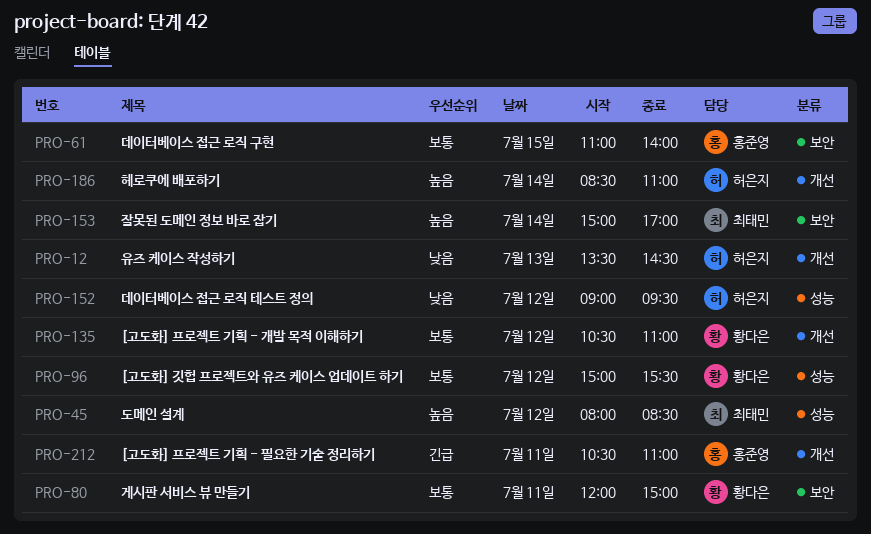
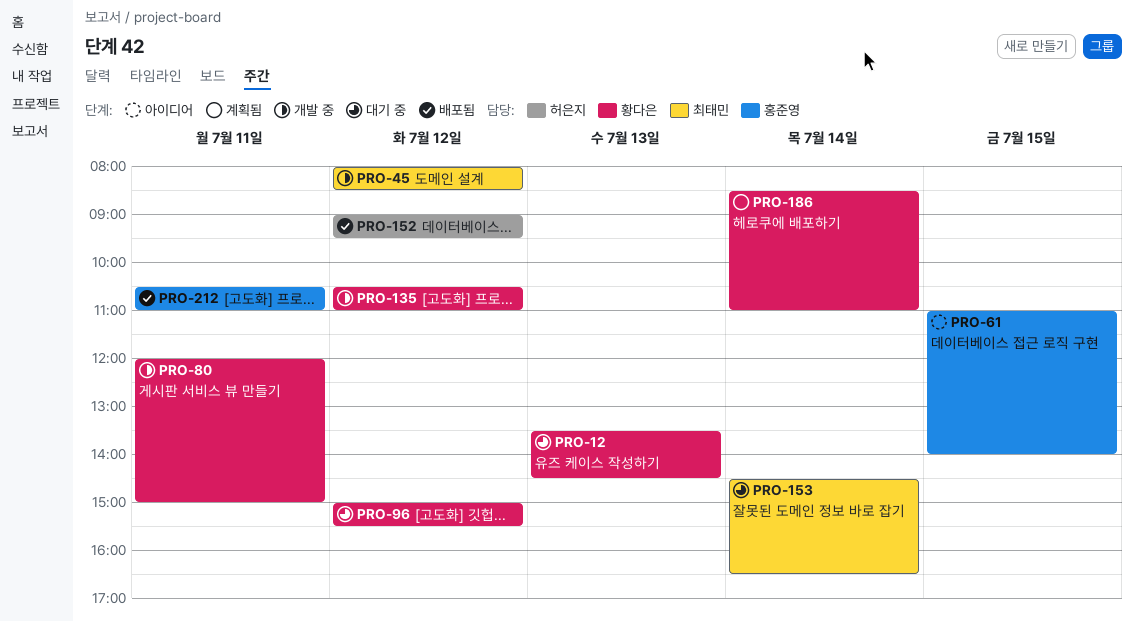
PRO-12, owner: 허은지 -> 황다은
PRO-153, begins: 15:00 -> 14:30
PRO-153, ends: 17:00 -> 16:30
PRO-186, owner: 허은지 -> 황다은

